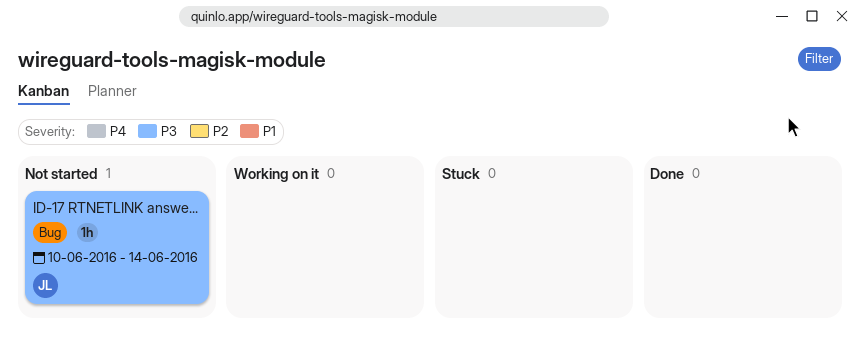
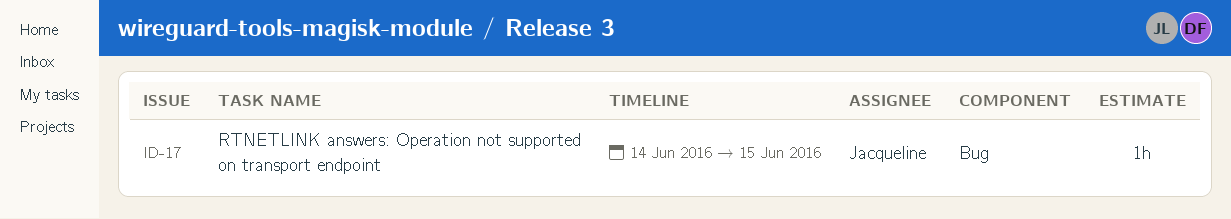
ID-17, start: Jun 10 -> Jun 14
ID-17, due: Jun 14 -> Jun 15

